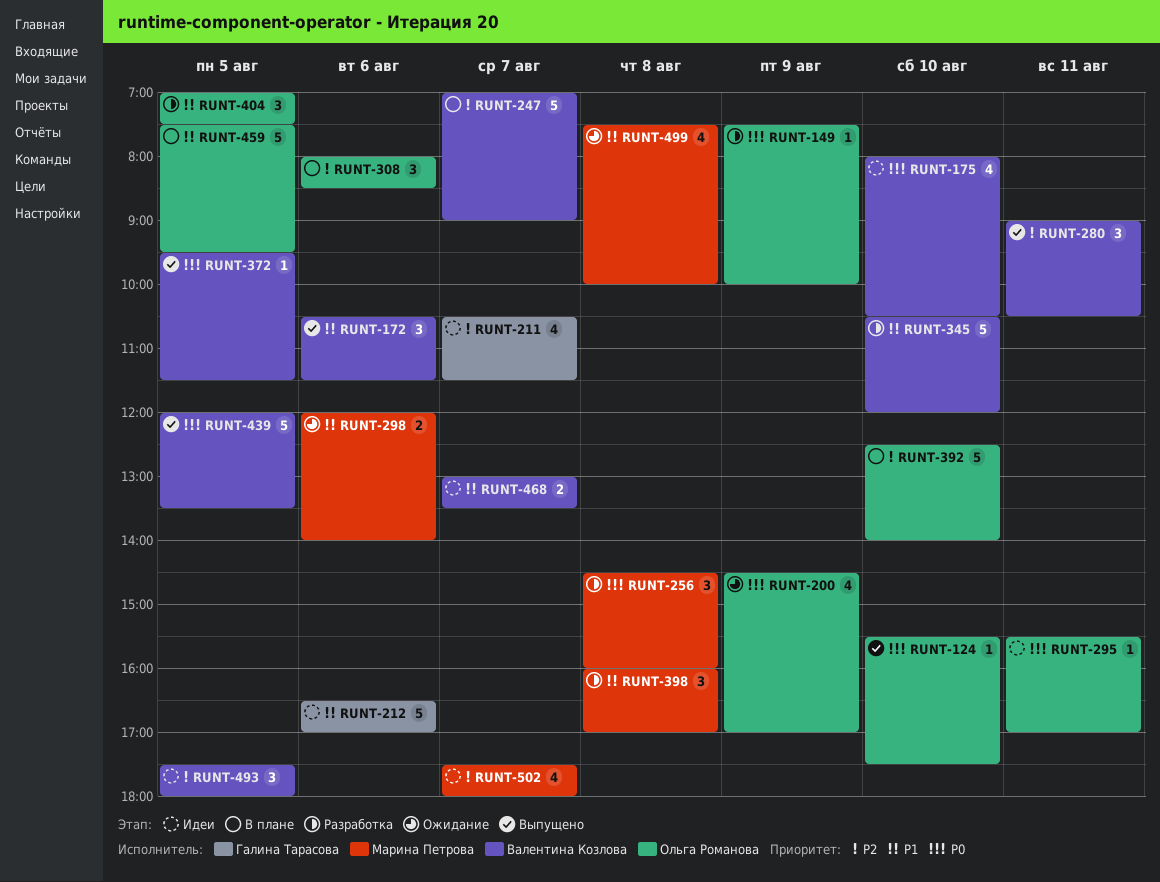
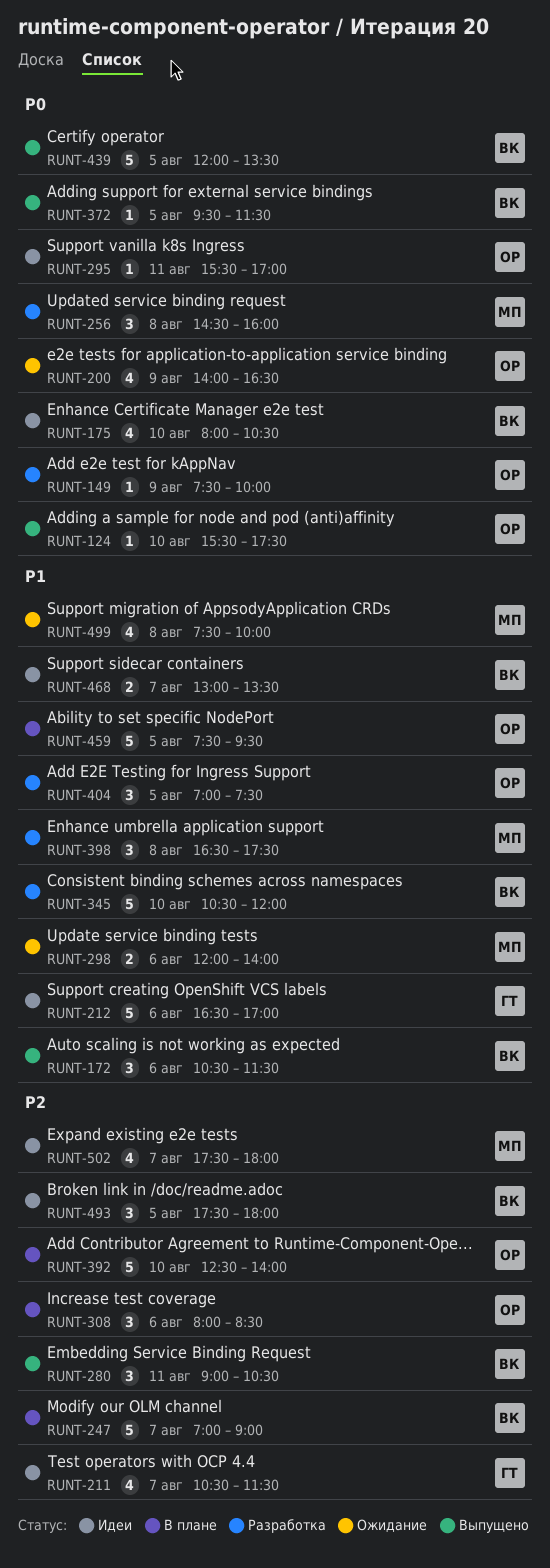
RUNT-200, begins: 14:30 -> 14:00
RUNT-200, ends: 17:00 -> 16:30
RUNT-398, begins: 16:00 -> 16:30
RUNT-398, ends: 17:00 -> 17:30

